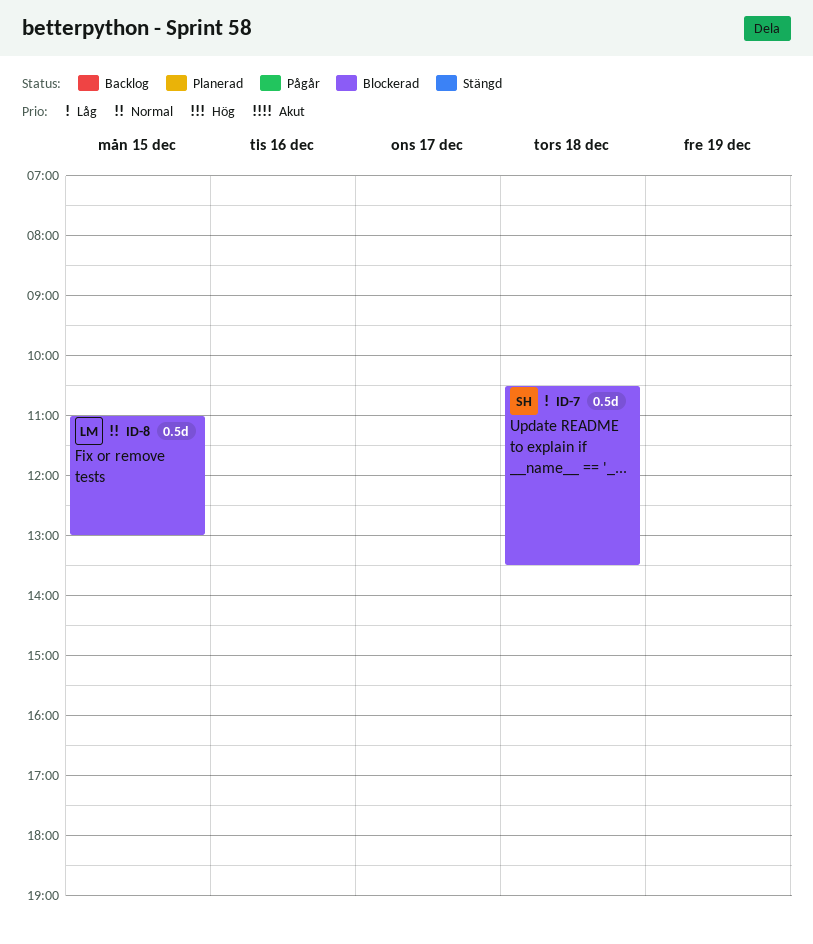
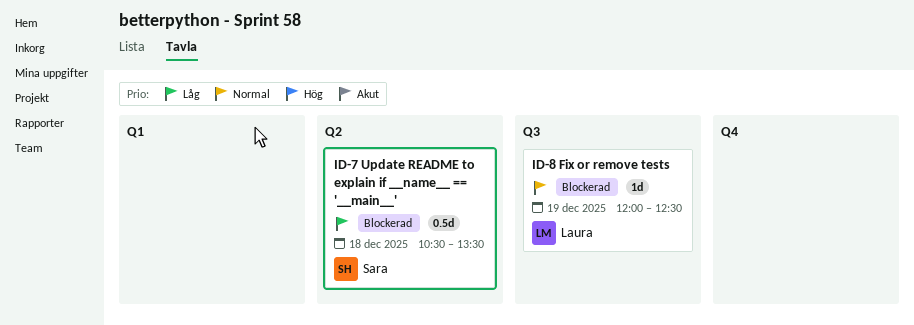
ID-8, estimate: 0.5d -> 1d
ID-8, day: Dec 15 -> Dec 19
ID-8, begins: 11:00 -> 12:00
ID-8, ends: 13:00 -> 12:30

